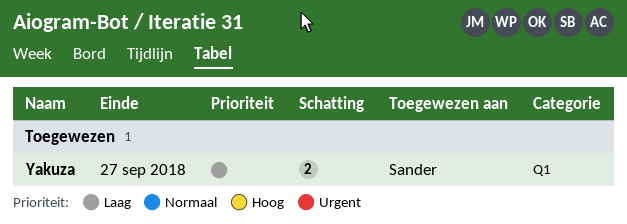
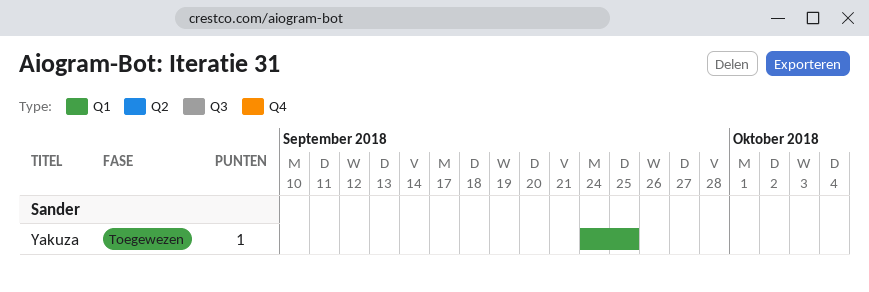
Yakuza, estimate: 2 -> 1
Yakuza, due: Sep 27 -> Sep 25

